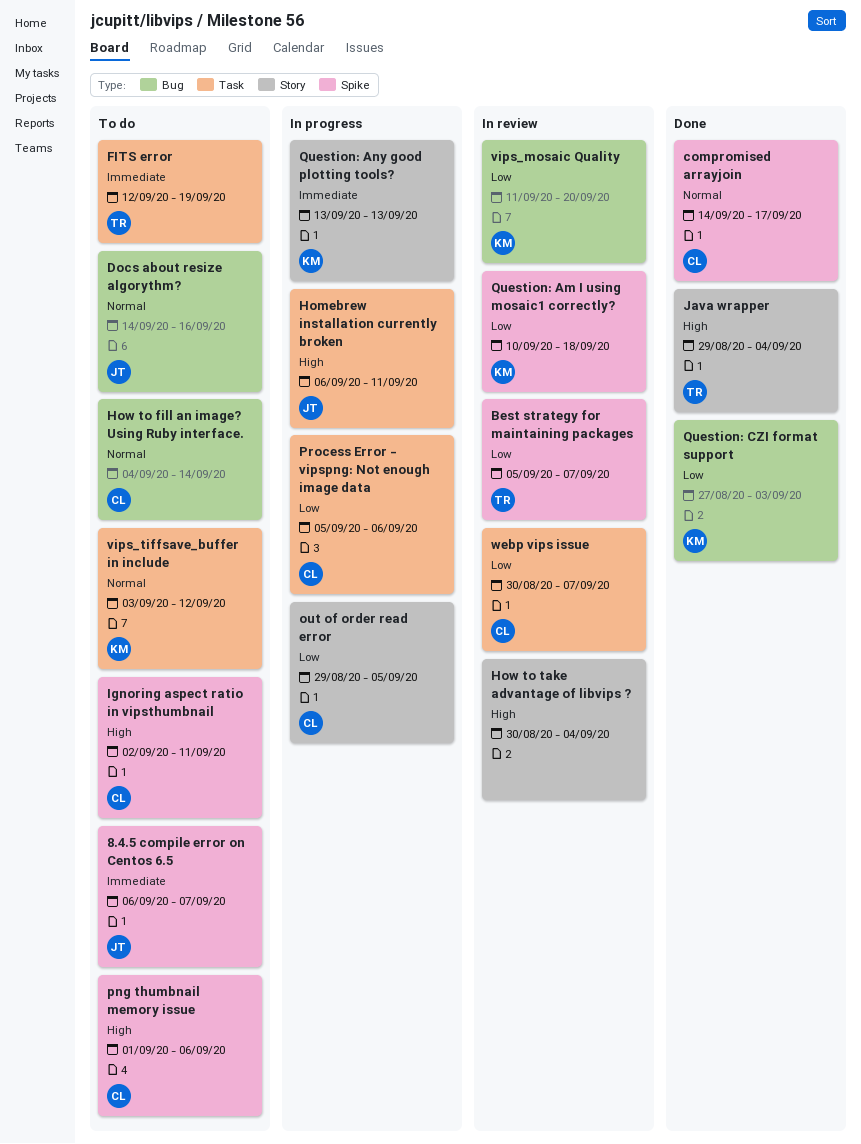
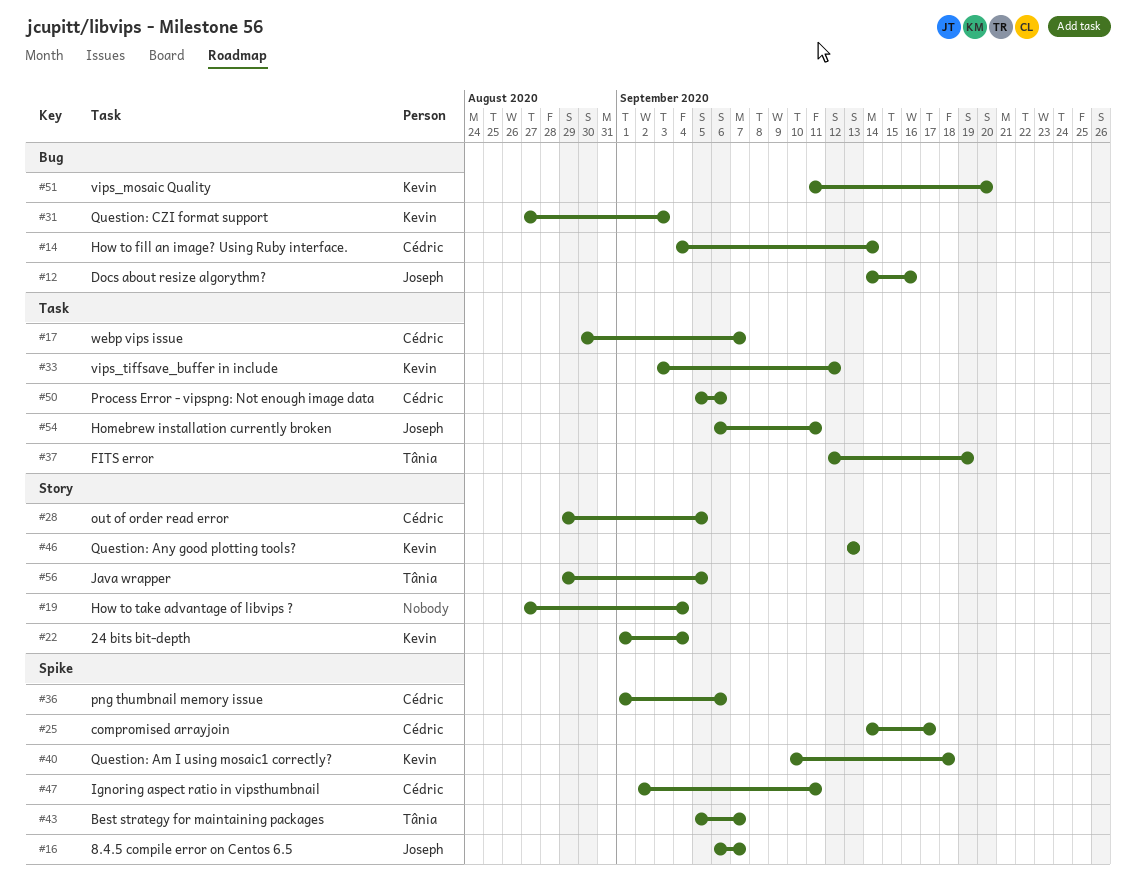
24 bits bit-depth: none -> present
How to take advantage of libvips ?, start: Aug 30 -> Aug 27
Java wrapper, due: Sep 4 -> Sep 5

